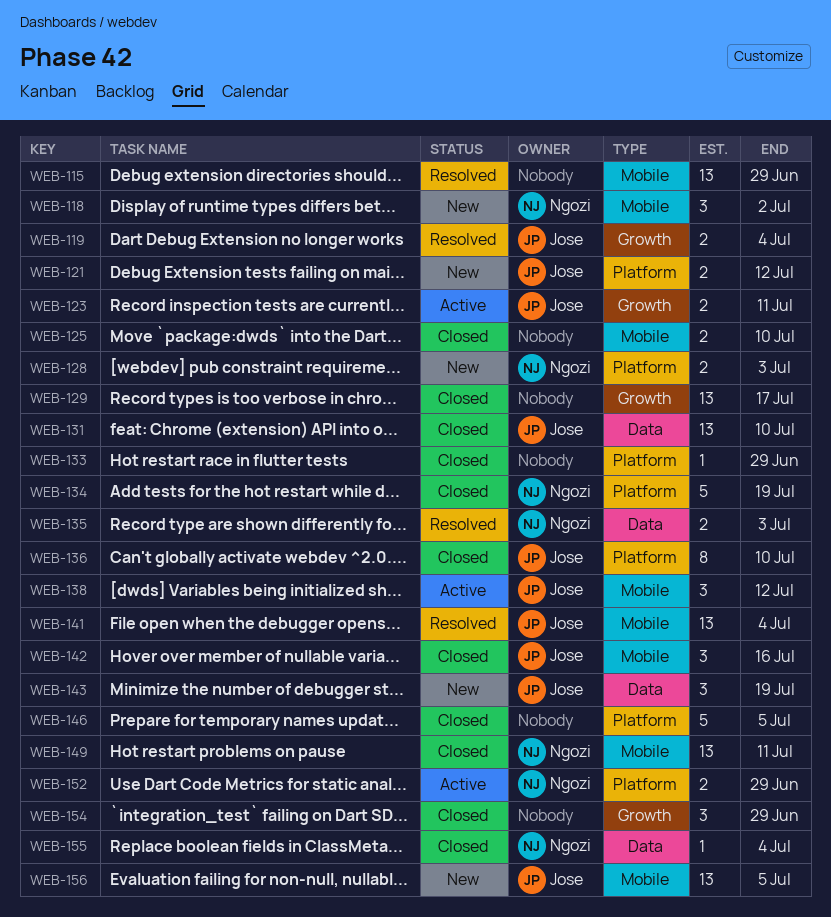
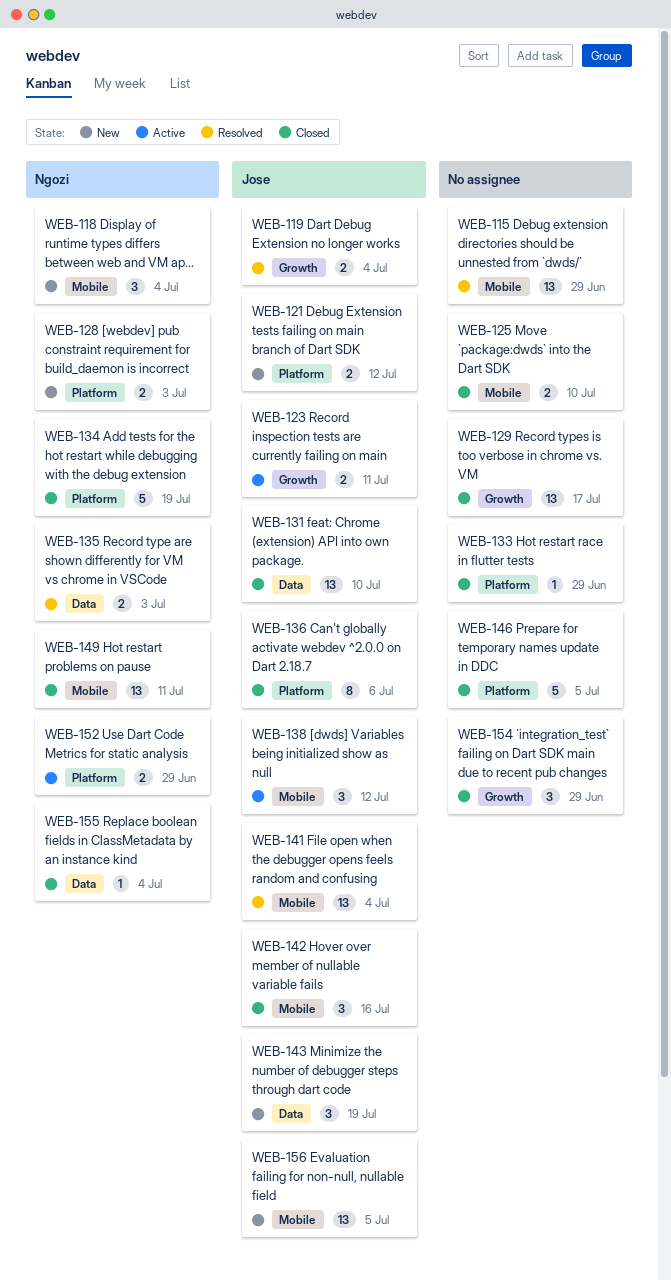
WEB-118, due: Jul 2 -> Jul 4
WEB-136, due: Jul 10 -> Jul 6

